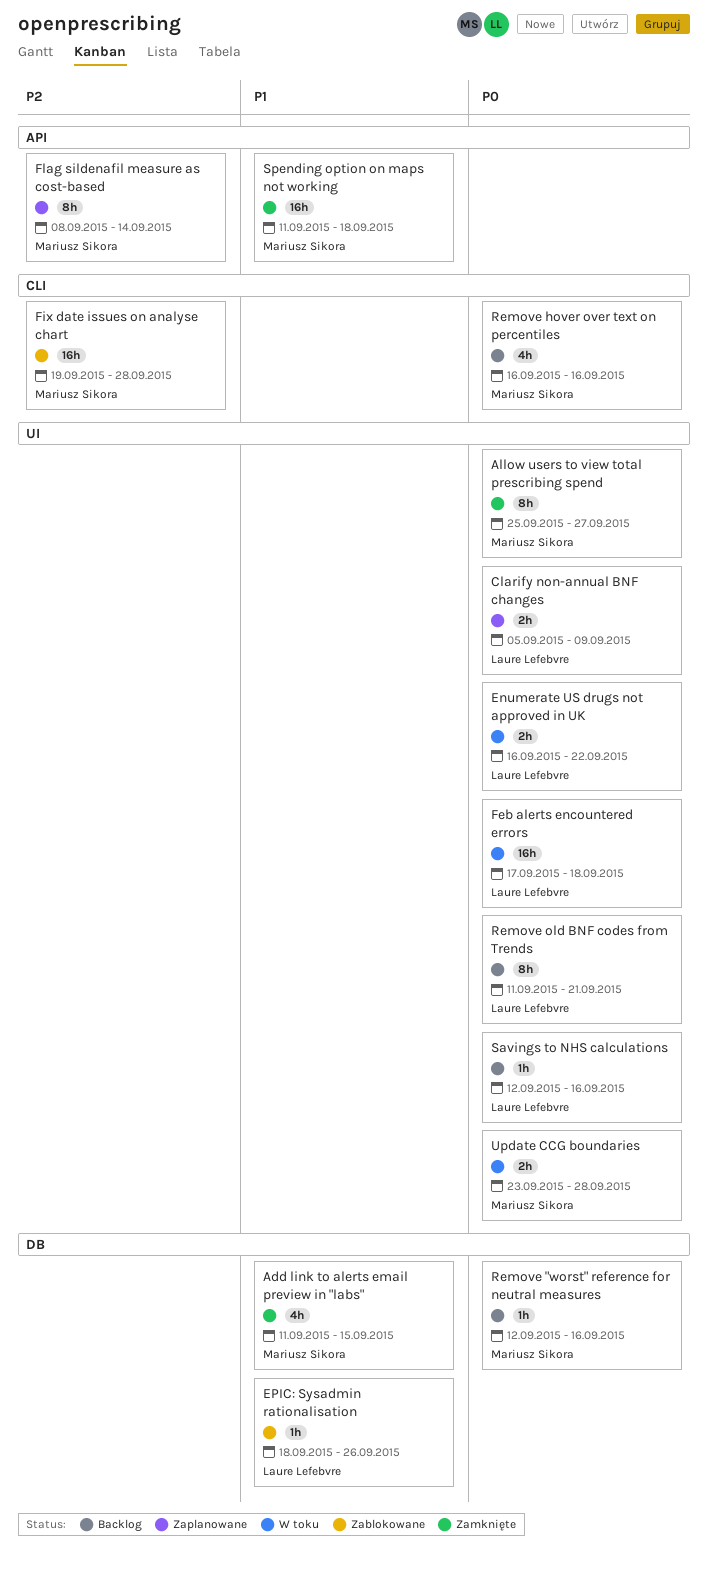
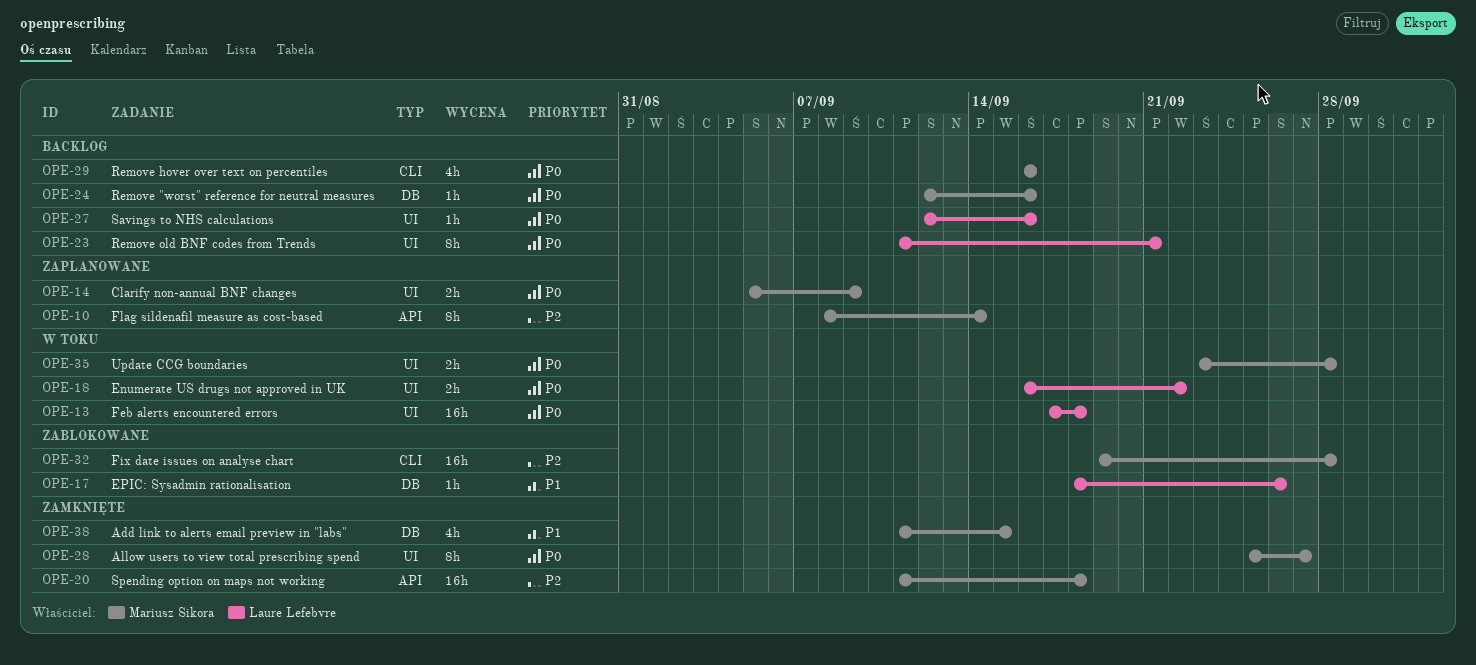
Clarify non-annual BNF changes, owner: Laure Lefebvre -> Mariusz Sikora
Spending option on maps not working, priority: P1 -> P2

